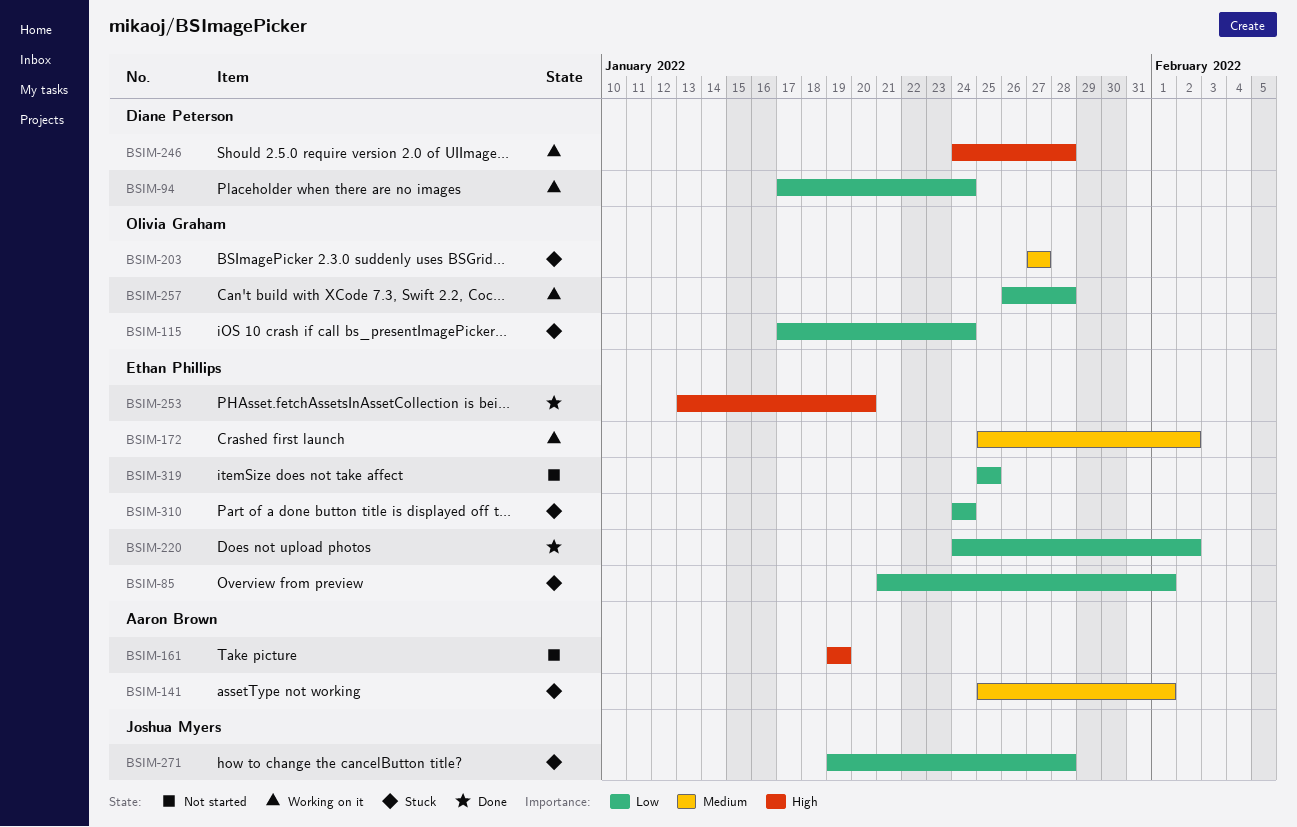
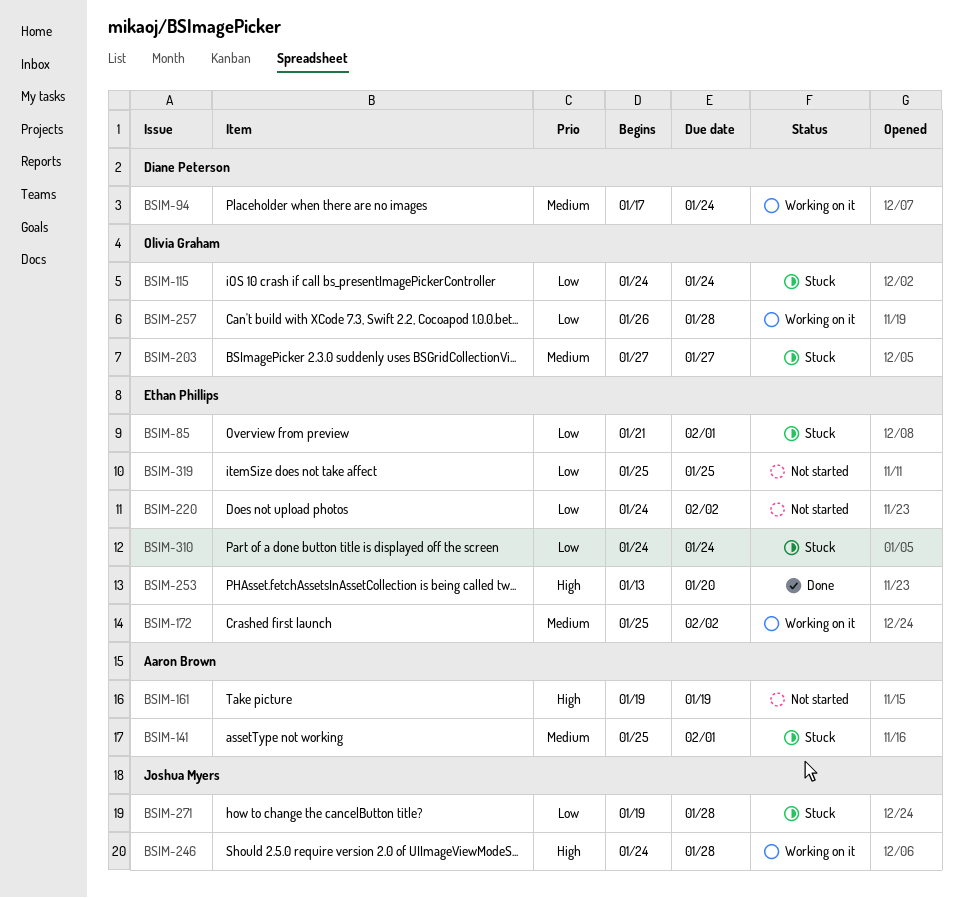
BSIM-94, priority: Low -> Medium
BSIM-115, start: Jan 17 -> Jan 24
BSIM-220, status: Done -> Not started
BSIM-246, owner: Diane Peterson -> Joshua Myers

